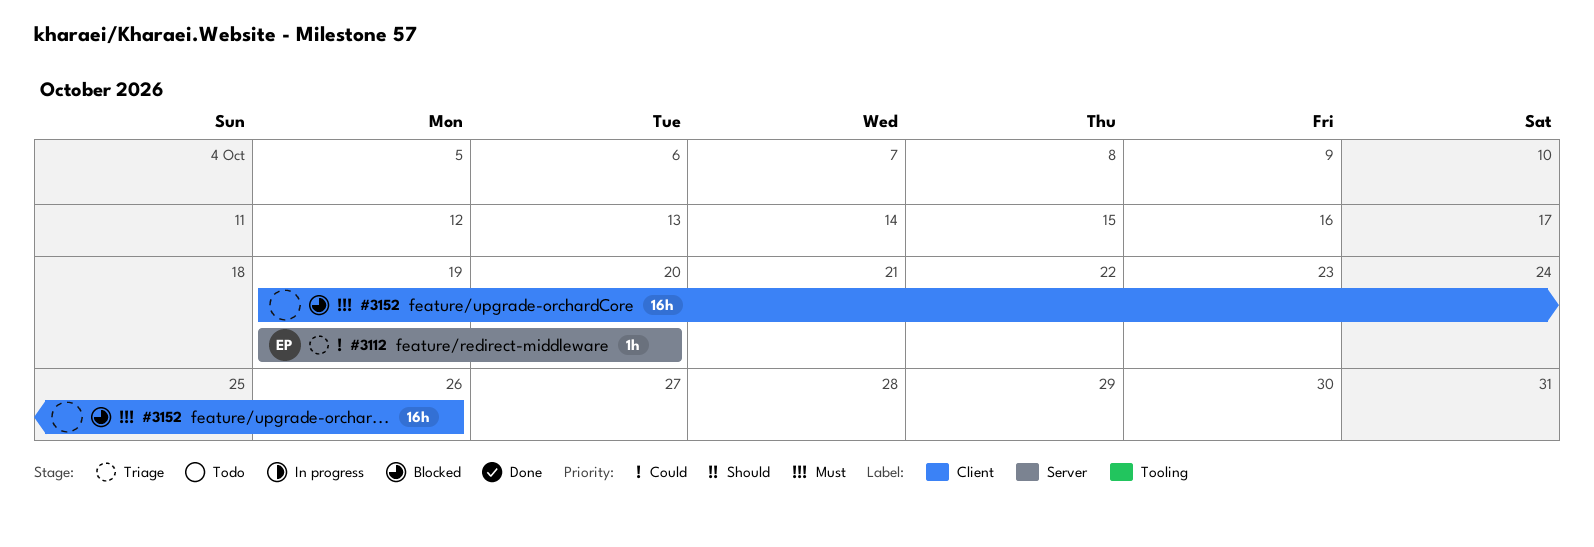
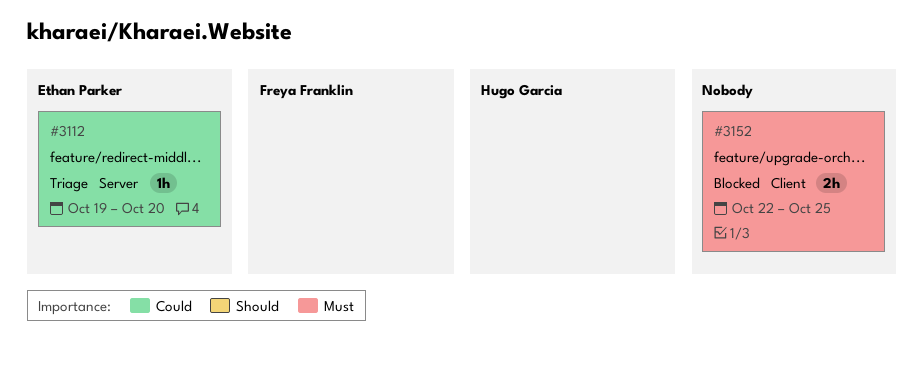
#3152, estimate: 16h -> 2h
#3152, start: Oct 19 -> Oct 22
#3152, due: Oct 26 -> Oct 25

